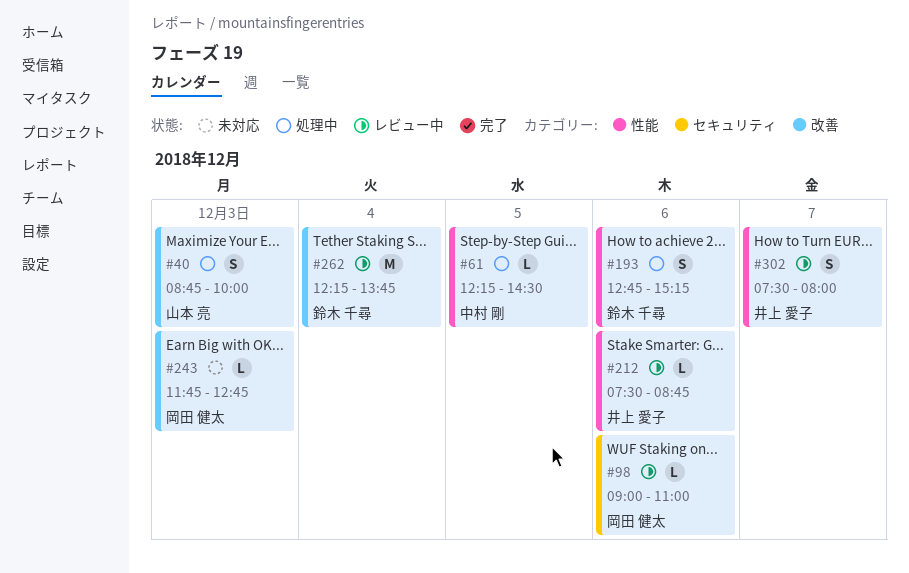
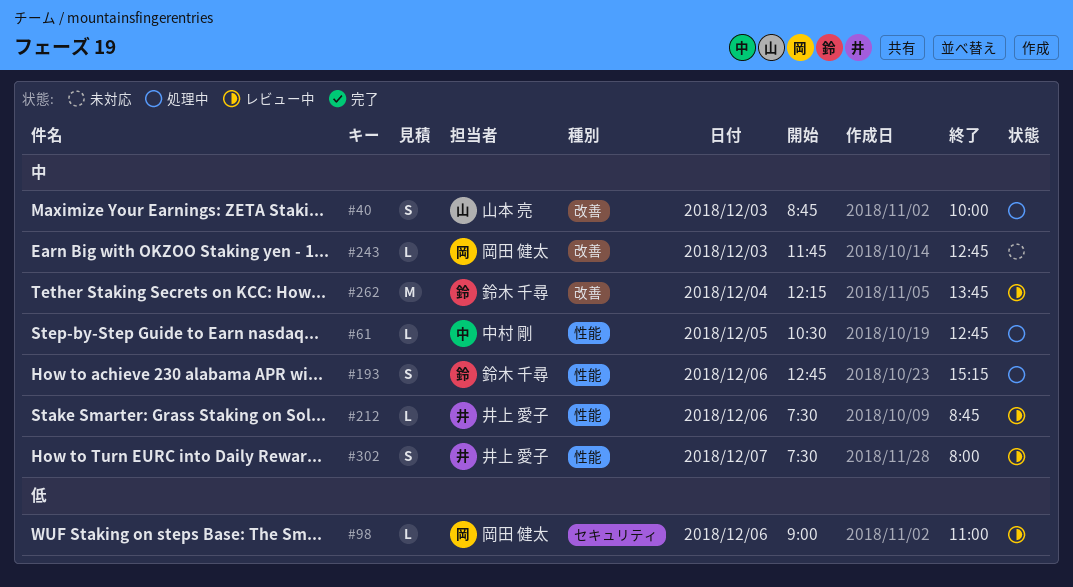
#61, begins: 12:15 -> 10:30
#61, ends: 14:30 -> 12:45

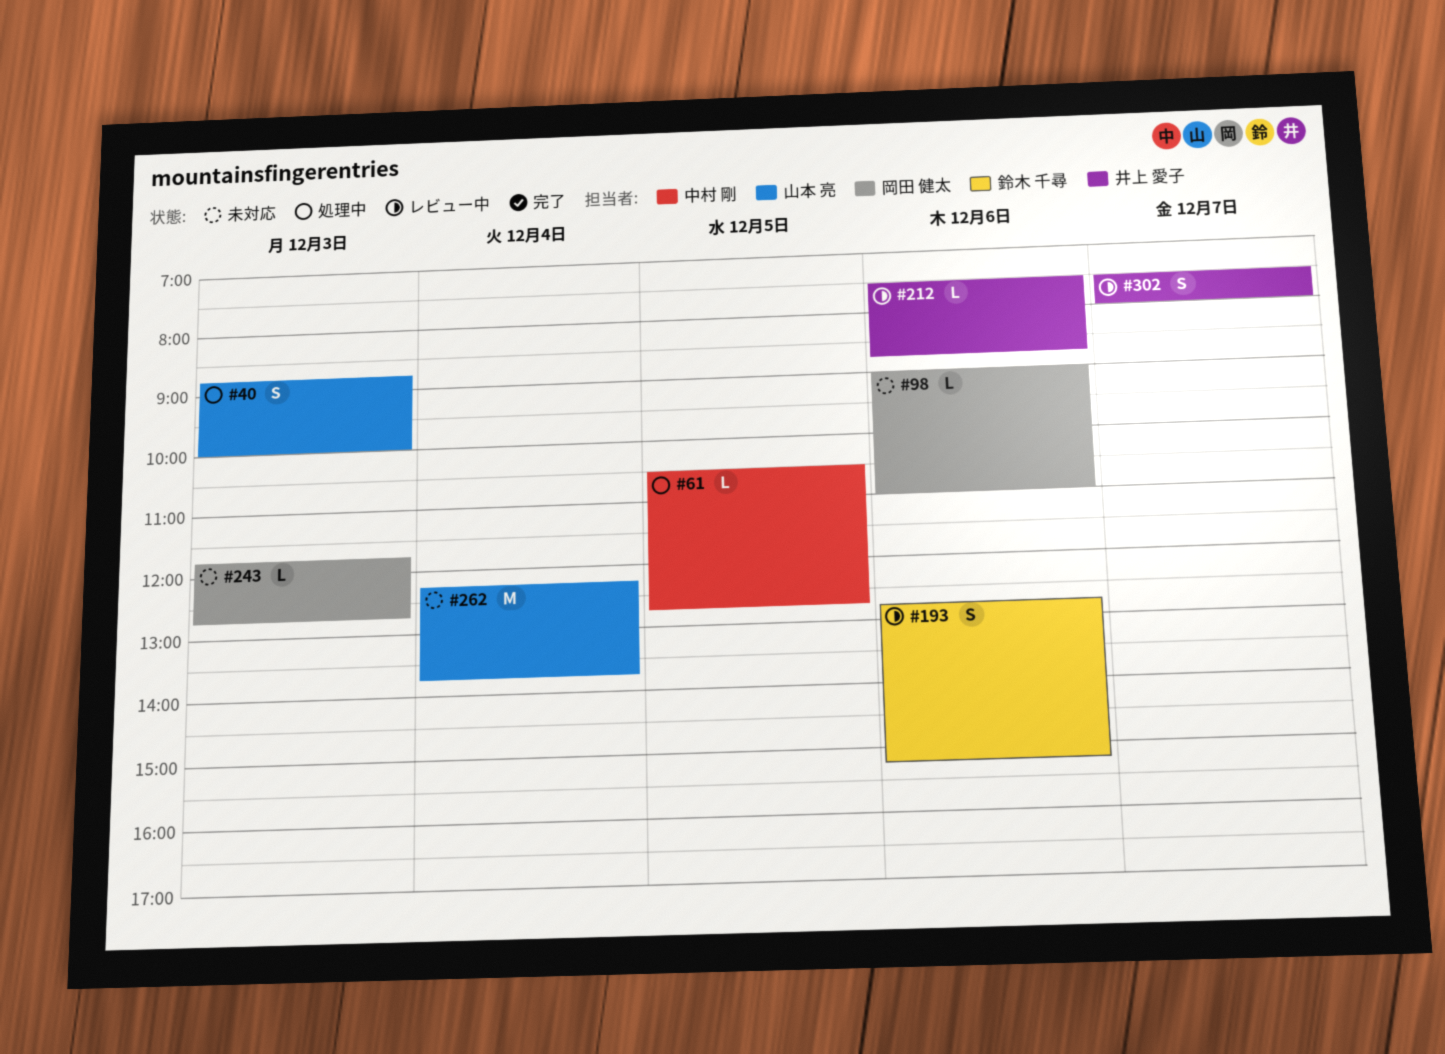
#98, status: レビュー中 -> 未対応
#193, status: 処理中 -> レビュー中
#262, status: レビュー中 -> 未対応
#262, owner: 鈴木 千尋 -> 山本 亮

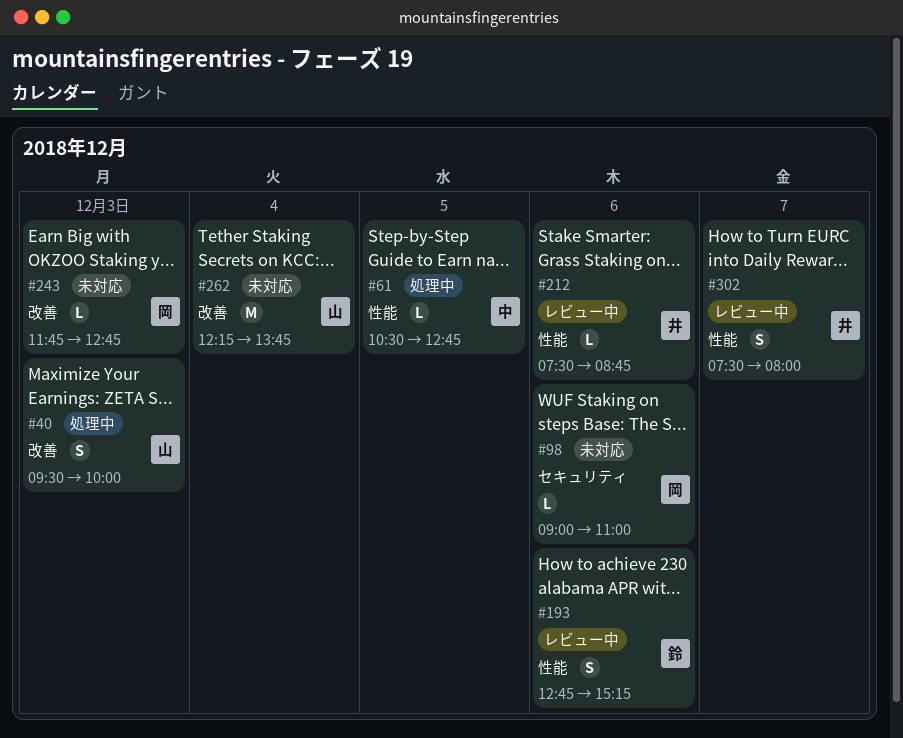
#40, begins: 08:45 -> 09:30

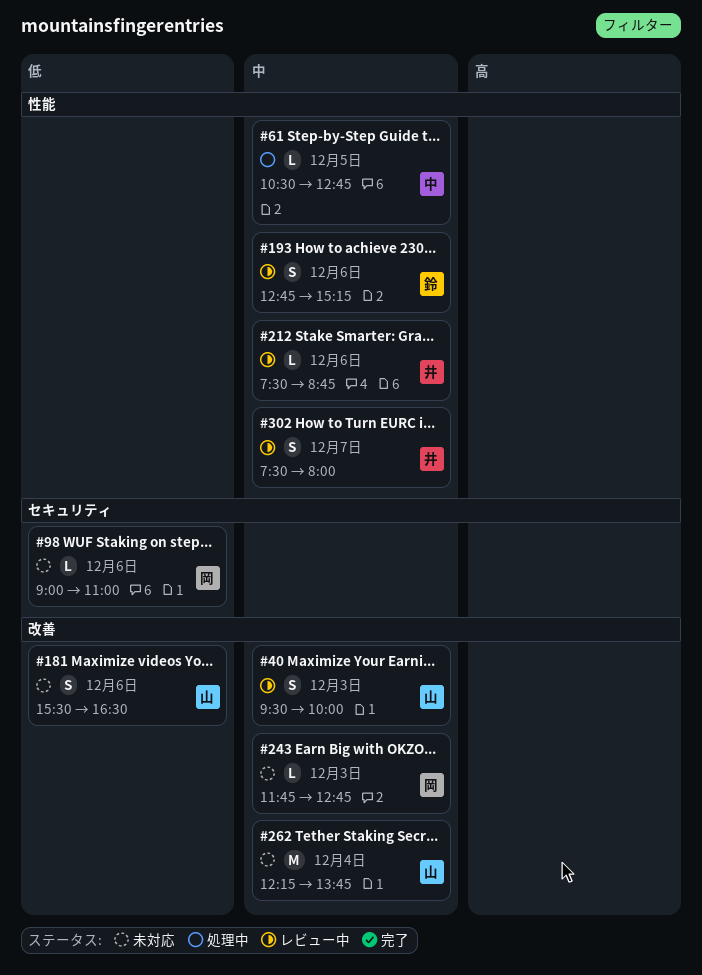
#40, status: 処理中 -> レビュー中
#181: none -> present

